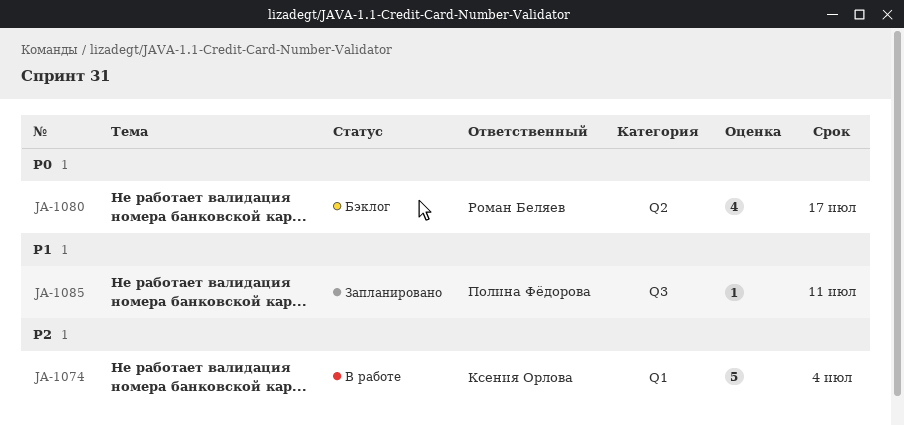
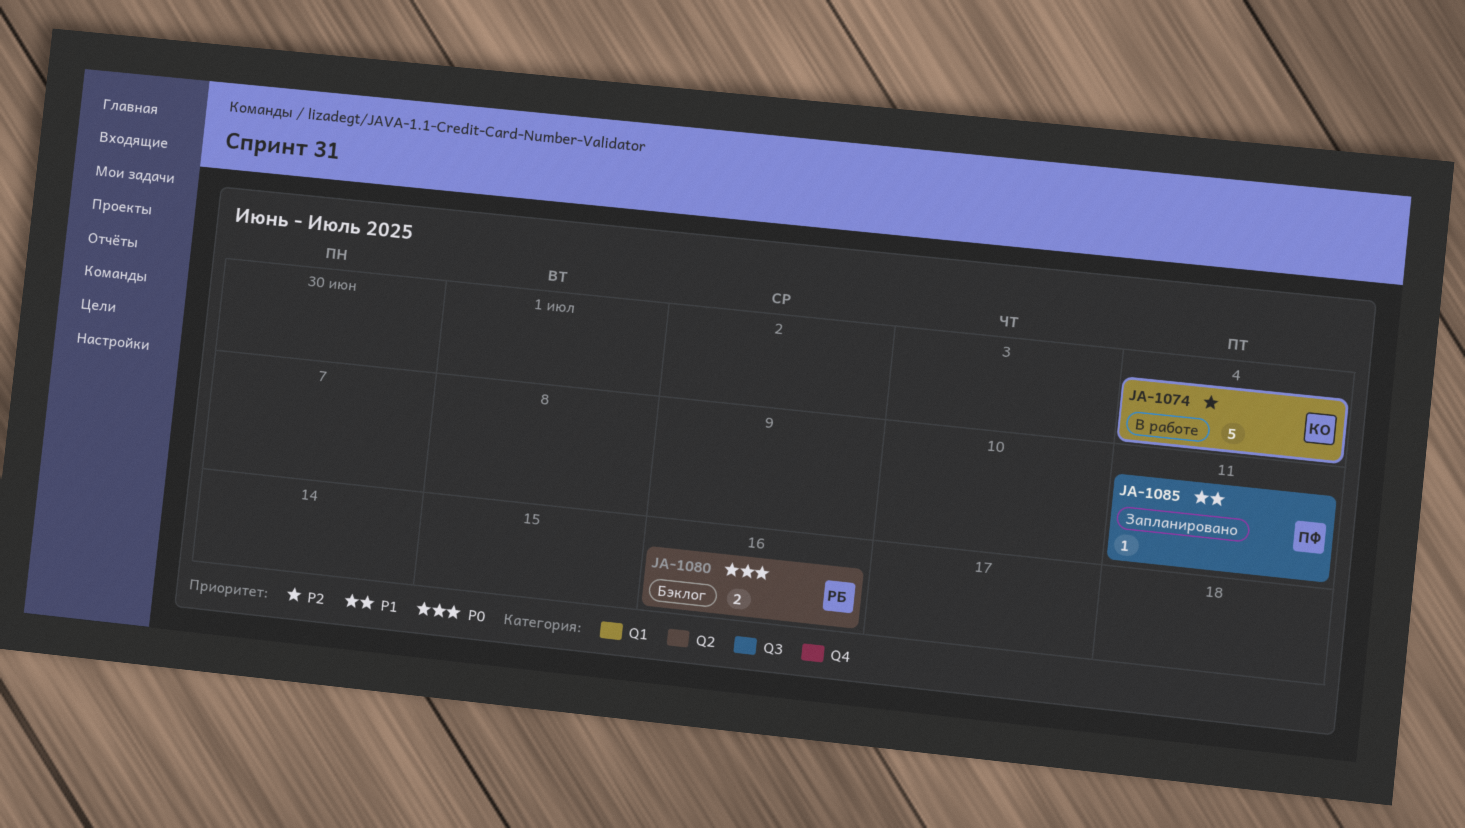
JA-1080, estimate: 4 -> 2
JA-1080, due: Jul 17 -> Jul 16

